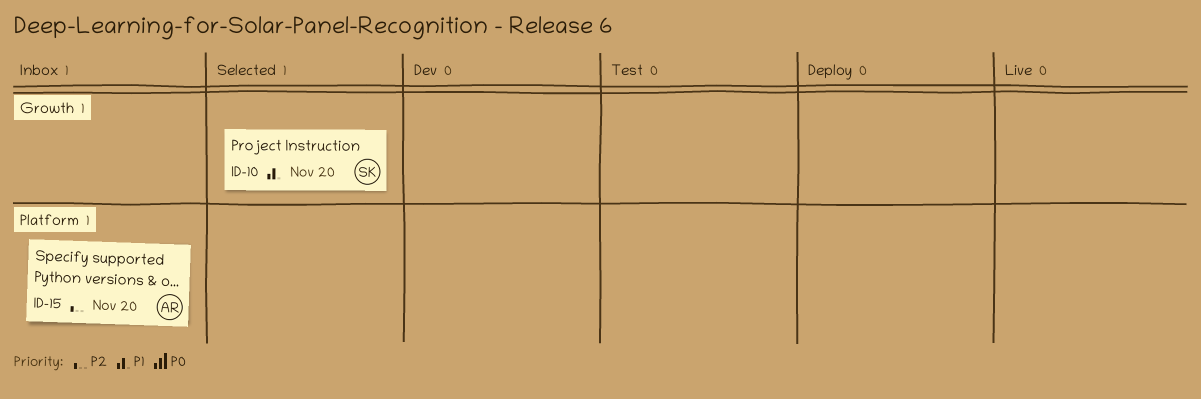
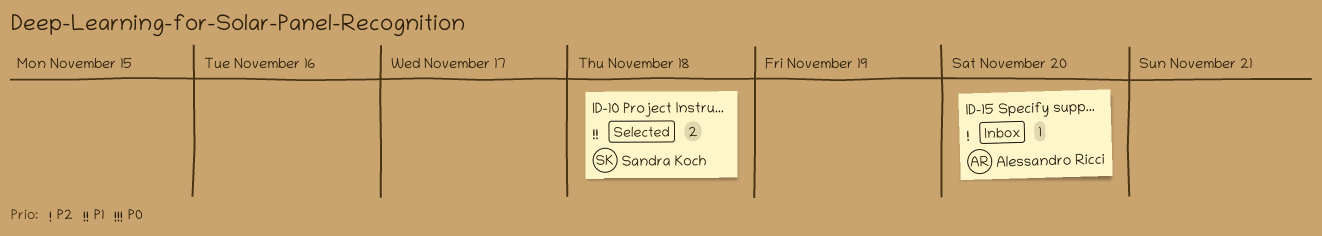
ID-10, due: Nov 20 -> Nov 18

